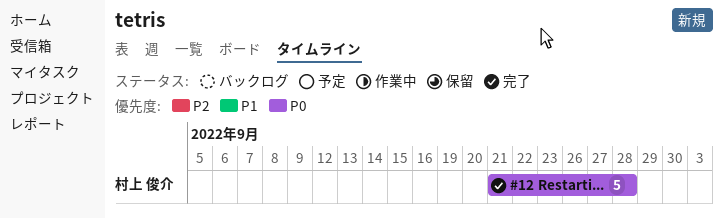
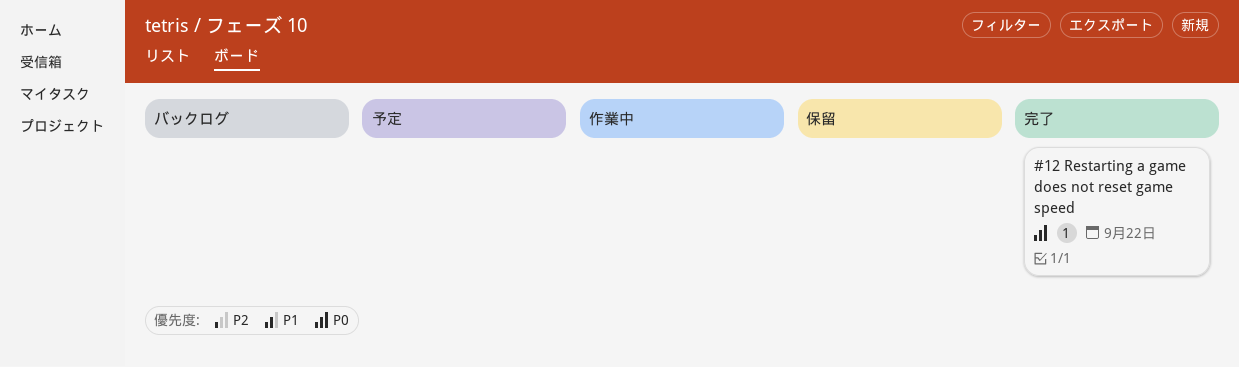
#12, estimate: 5 -> 1
#12, due: Sep 28 -> Sep 22

